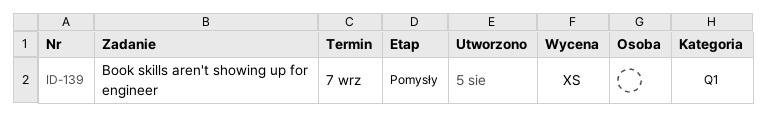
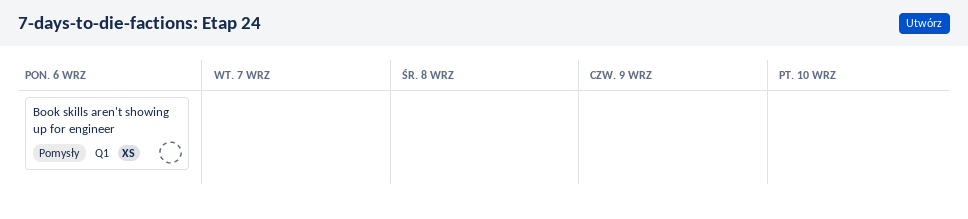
Book skills aren't showing up for engineer, due: Sep 7 -> Sep 6

